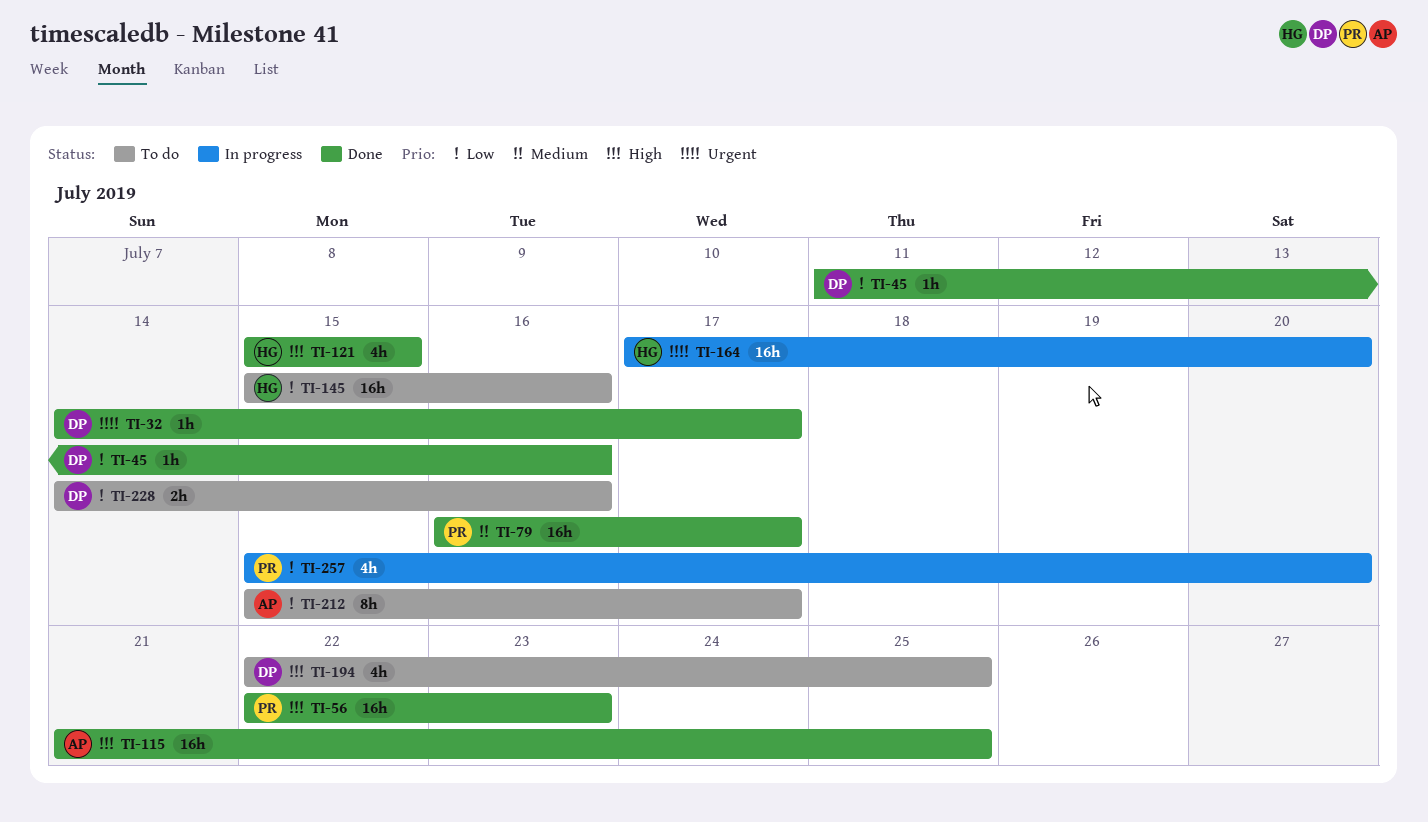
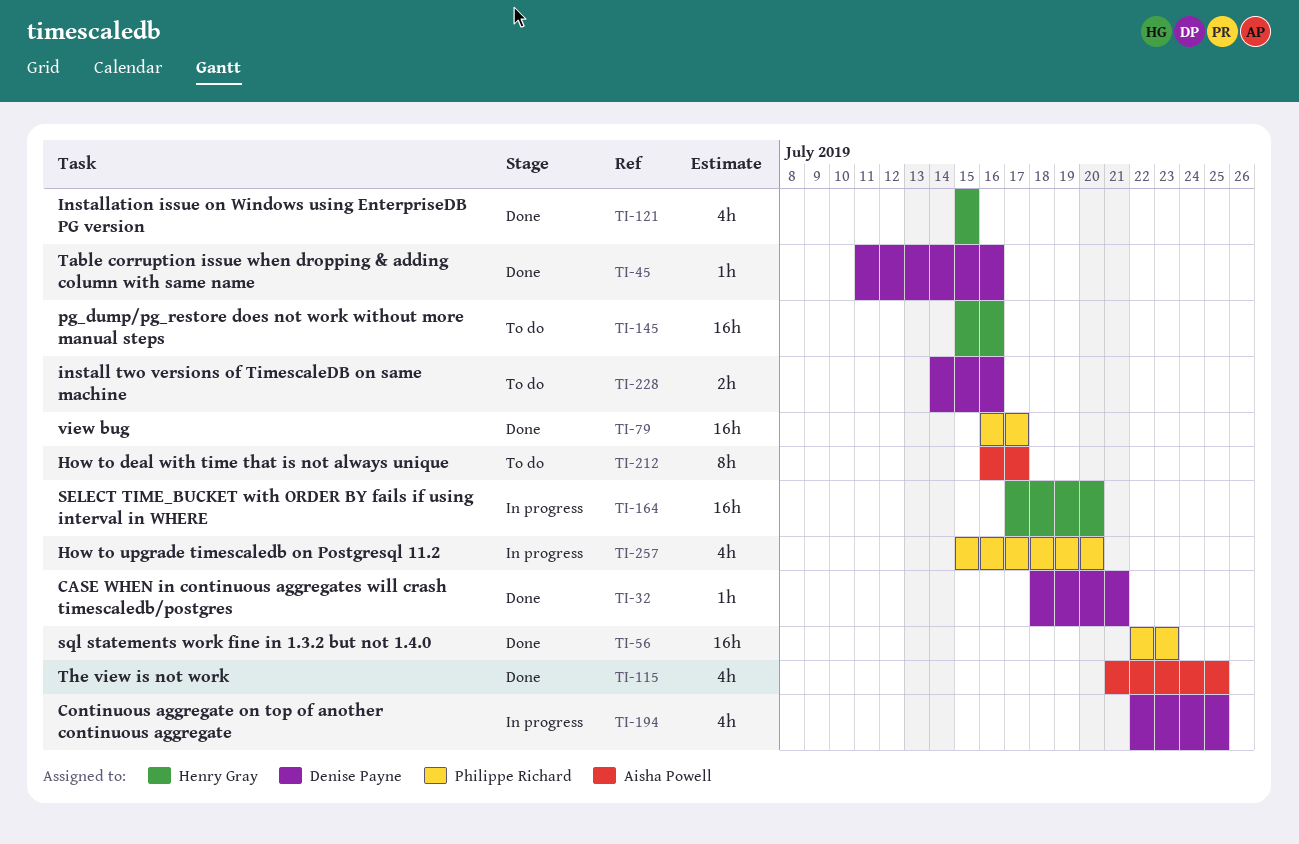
TI-32, start: Jul 14 -> Jul 18
TI-32, due: Jul 17 -> Jul 21
TI-115, estimate: 16h -> 4h
TI-194, status: To do -> In progress
TI-212, start: Jul 15 -> Jul 16

